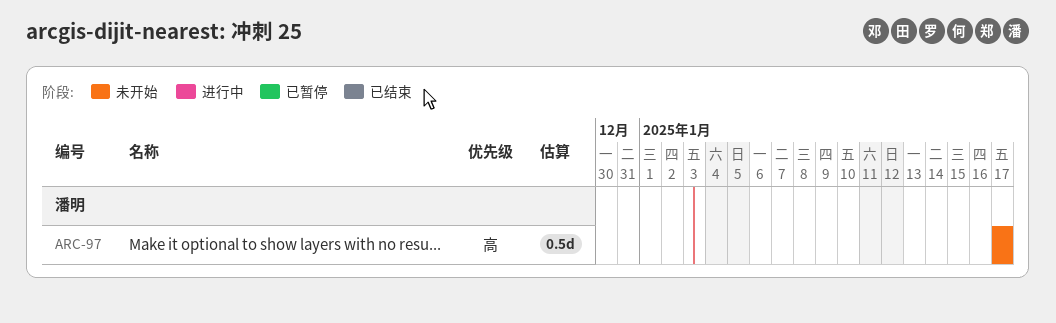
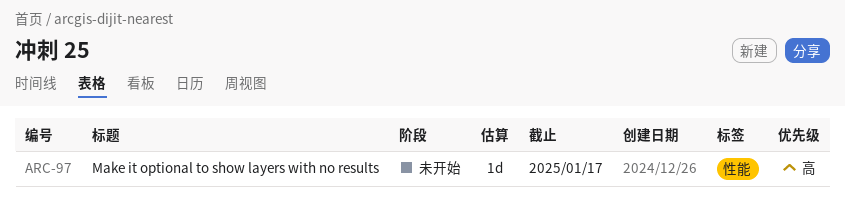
ARC-97, estimate: 0.5d -> 1d

